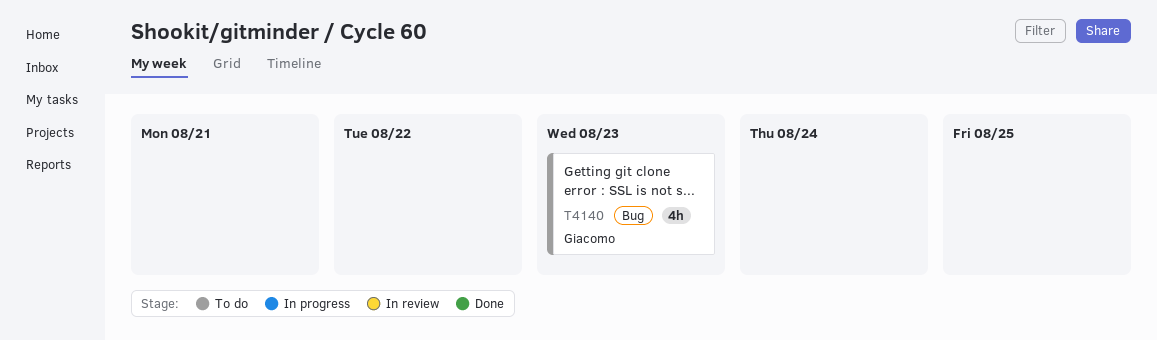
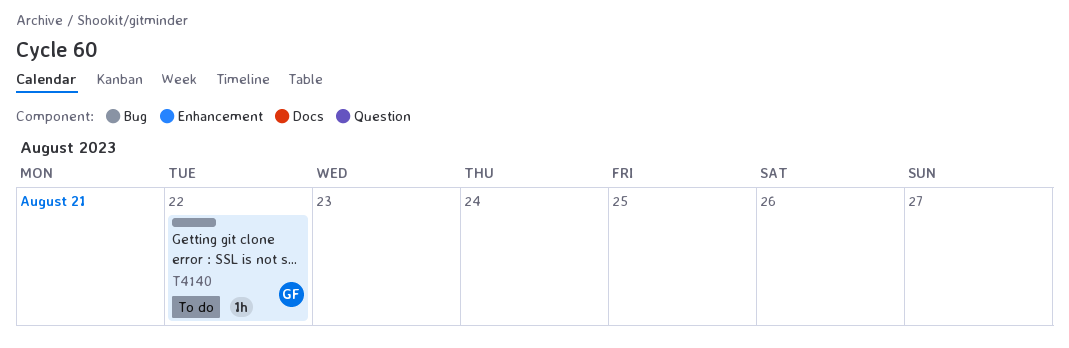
T4140, estimate: 4h -> 1h
T4140, due: Aug 23 -> Aug 22

